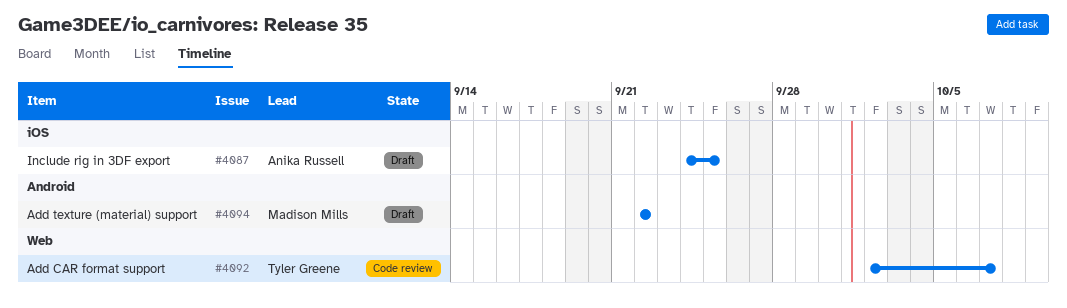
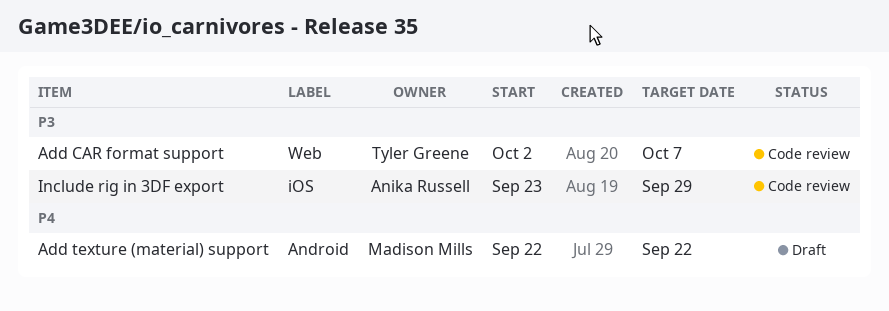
Include rig in 3DF export, status: Draft -> Code review
Include rig in 3DF export, start: Sep 24 -> Sep 23
Include rig in 3DF export, due: Sep 25 -> Sep 29

